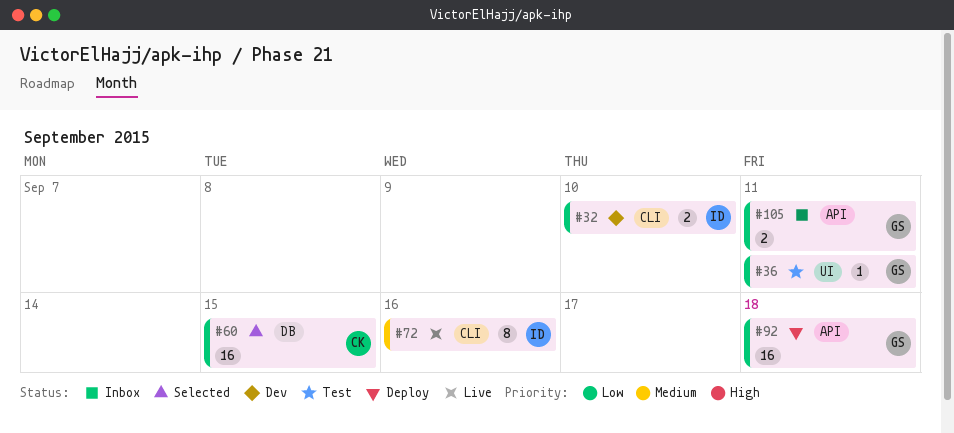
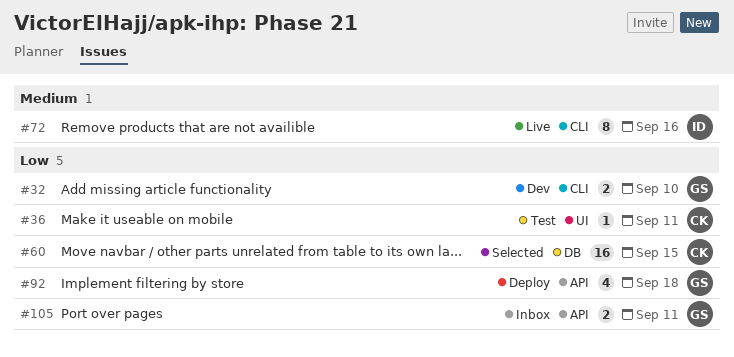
#32, owner: ID -> GS
#36, owner: GS -> CK
#92, estimate: 16 -> 4

